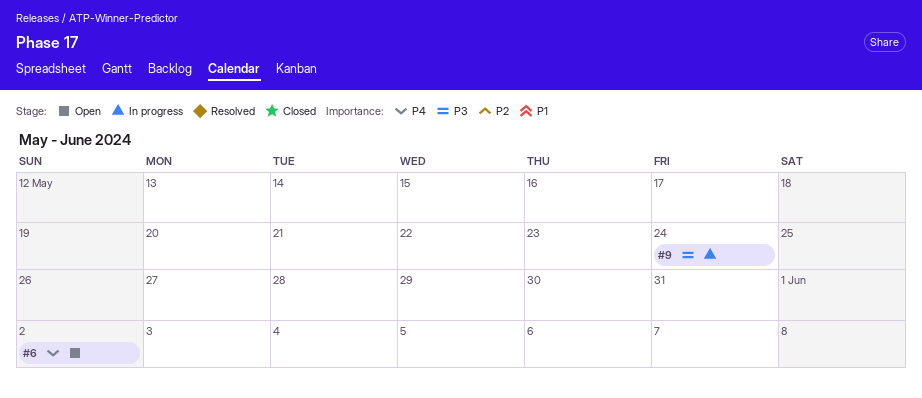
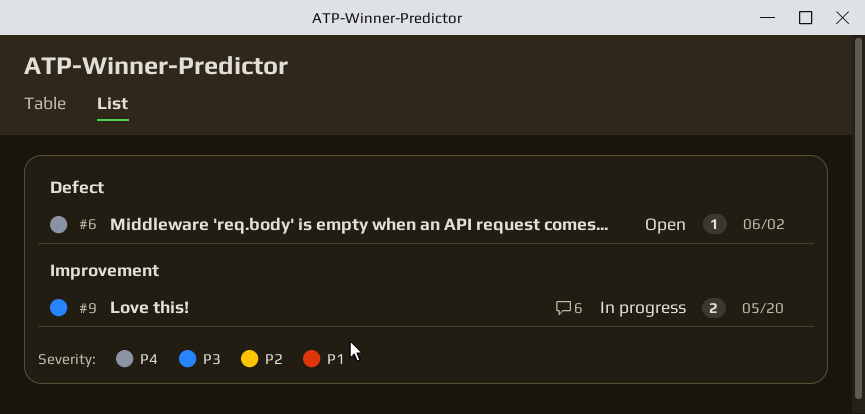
#9, due: May 24 -> May 20

